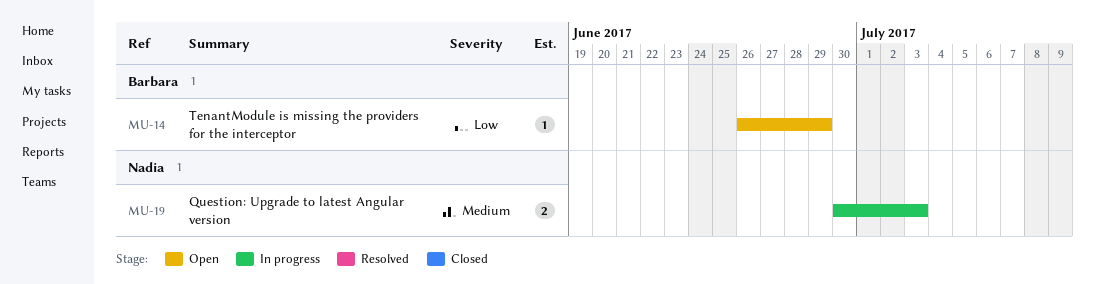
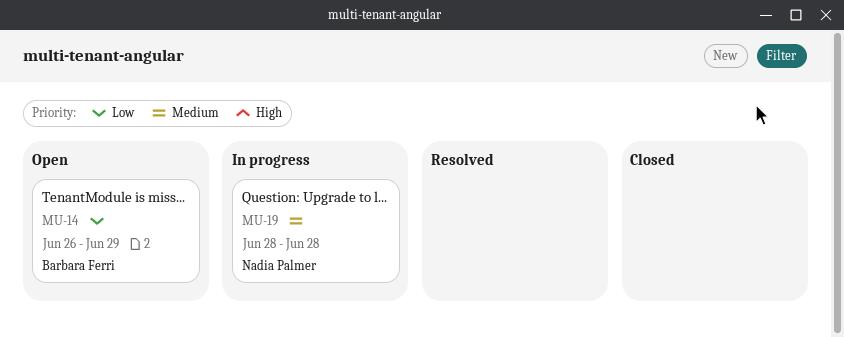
MU-19, start: Jun 30 -> Jun 28
MU-19, due: Jul 3 -> Jun 28

